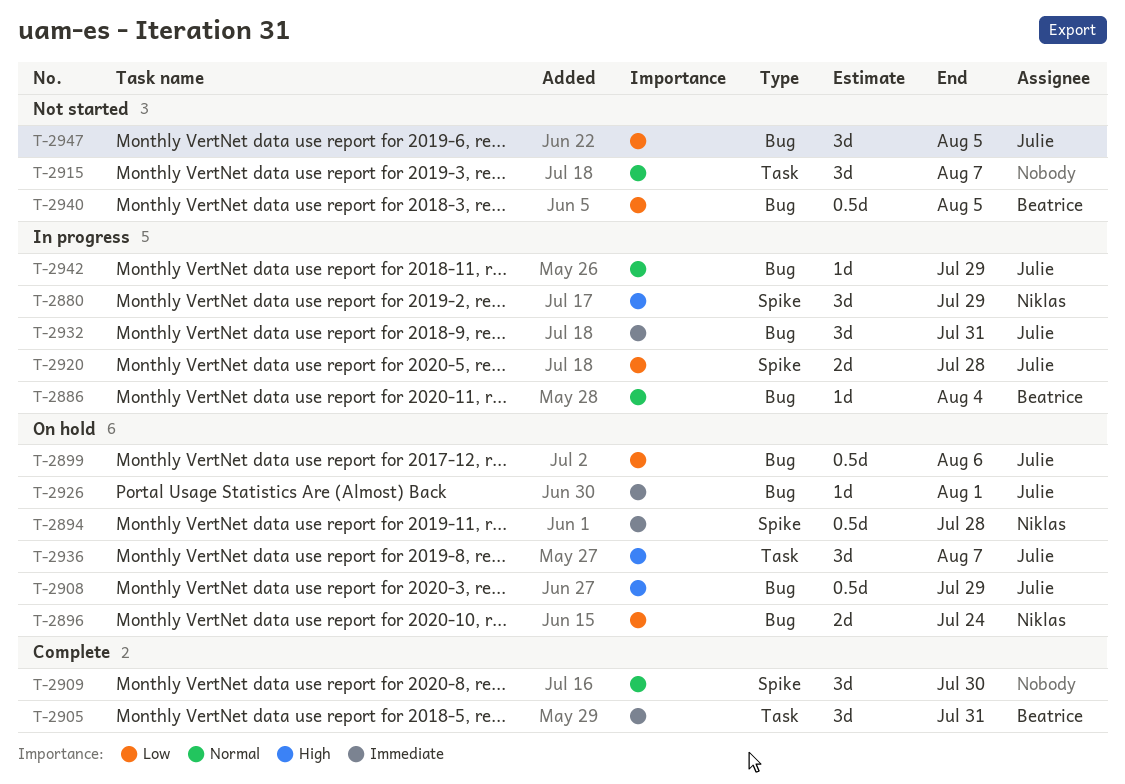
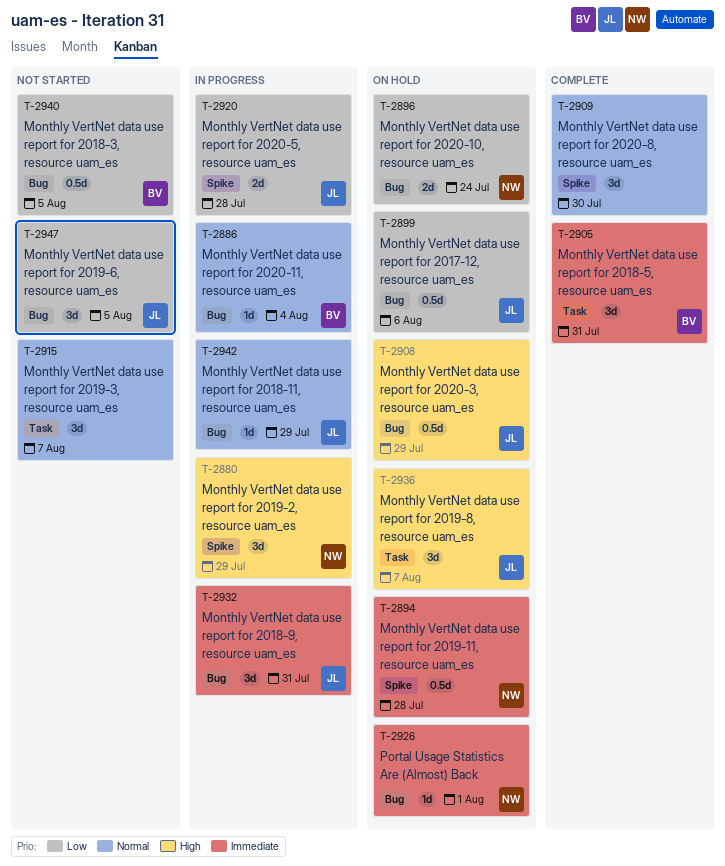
T-2926, owner: Julie -> Niklas

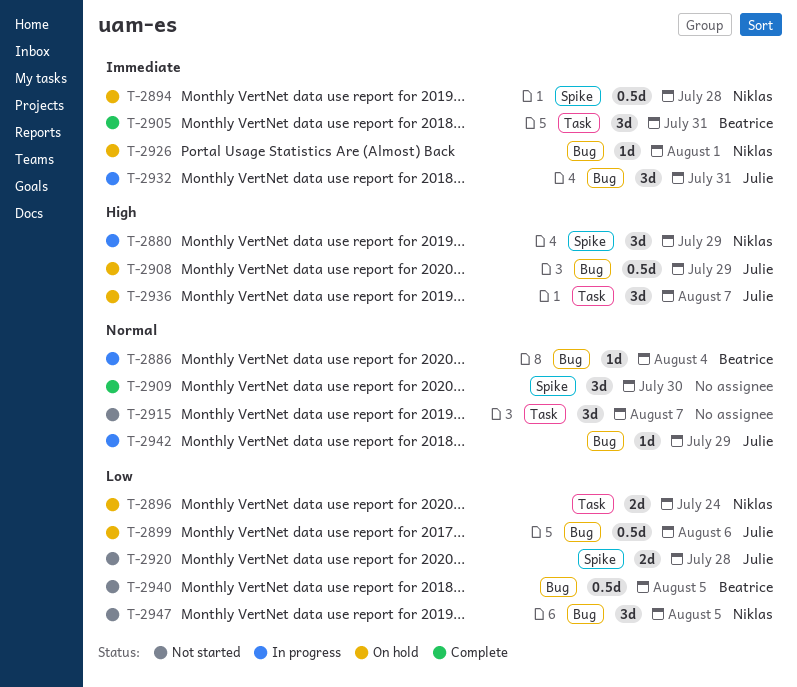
T-2896, label: Bug -> Task
T-2920, status: In progress -> Not started
T-2947, owner: Julie -> Niklas

